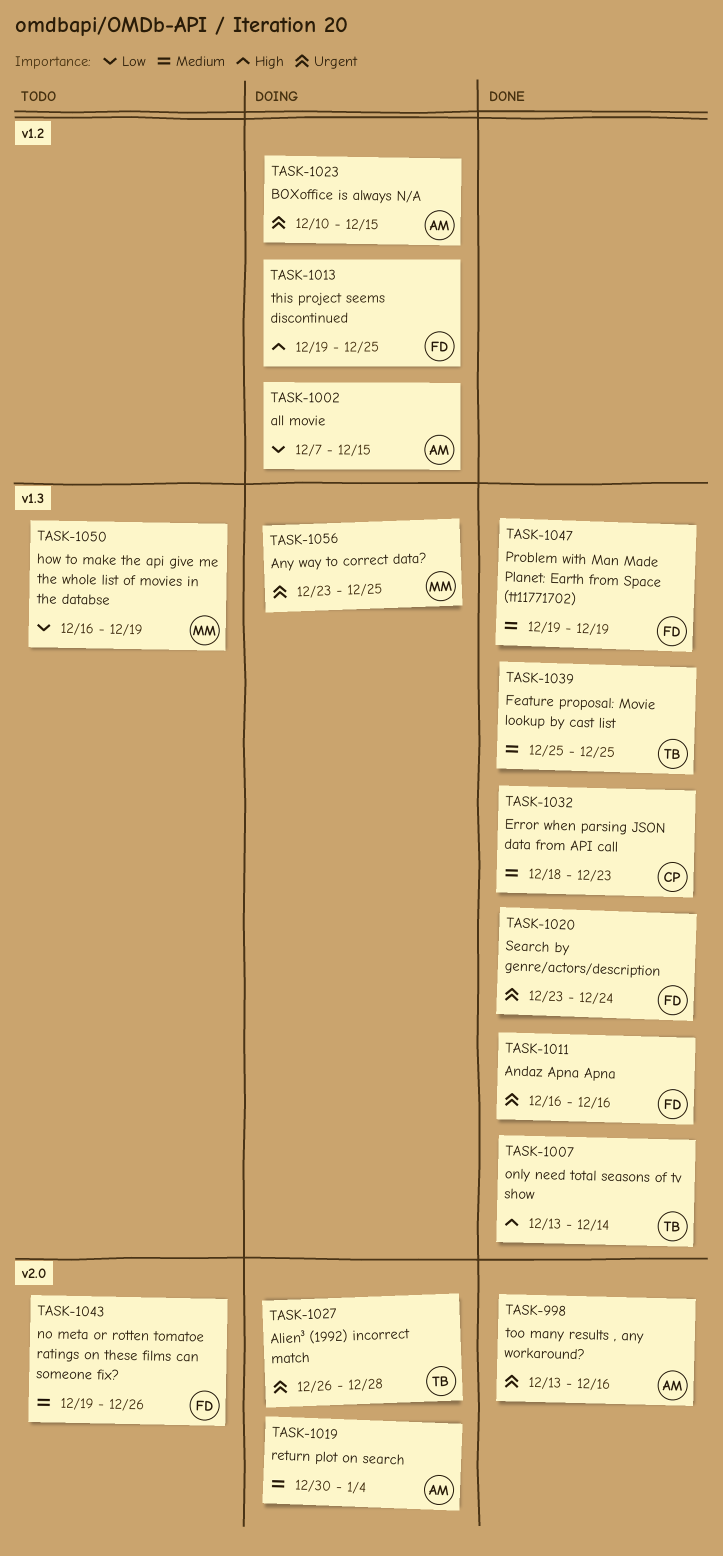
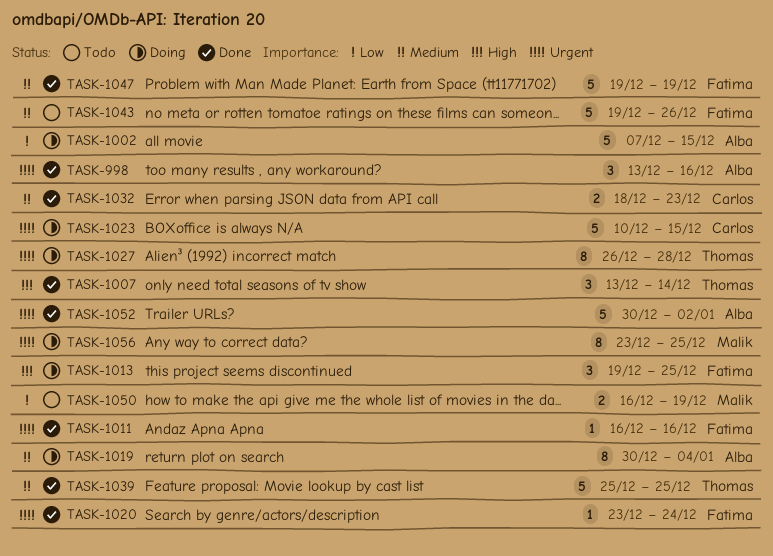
TASK-1023, owner: Alba -> Carlos
TASK-1052: none -> present

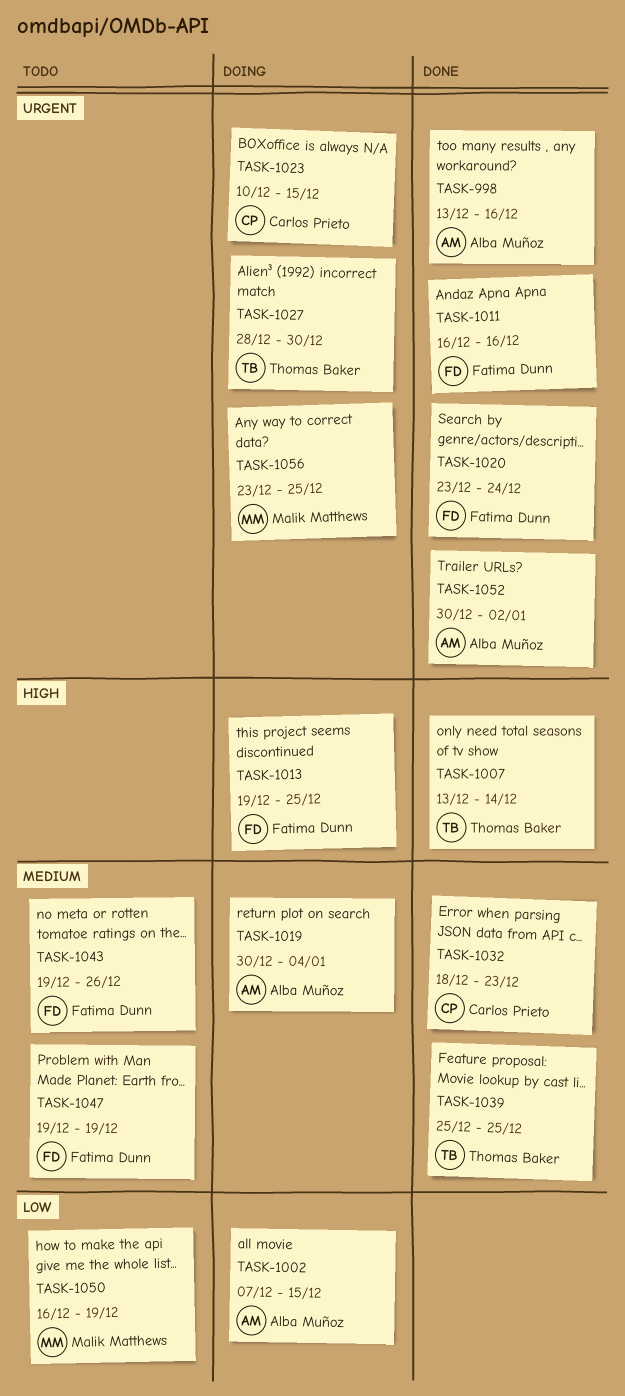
TASK-1027, start: Dec 26 -> Dec 28
TASK-1027, due: Dec 28 -> Dec 30
TASK-1047, status: Done -> Todo

